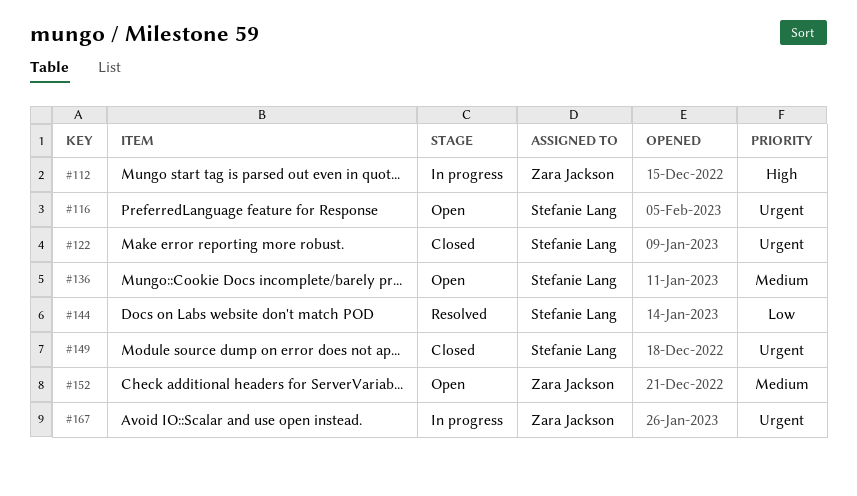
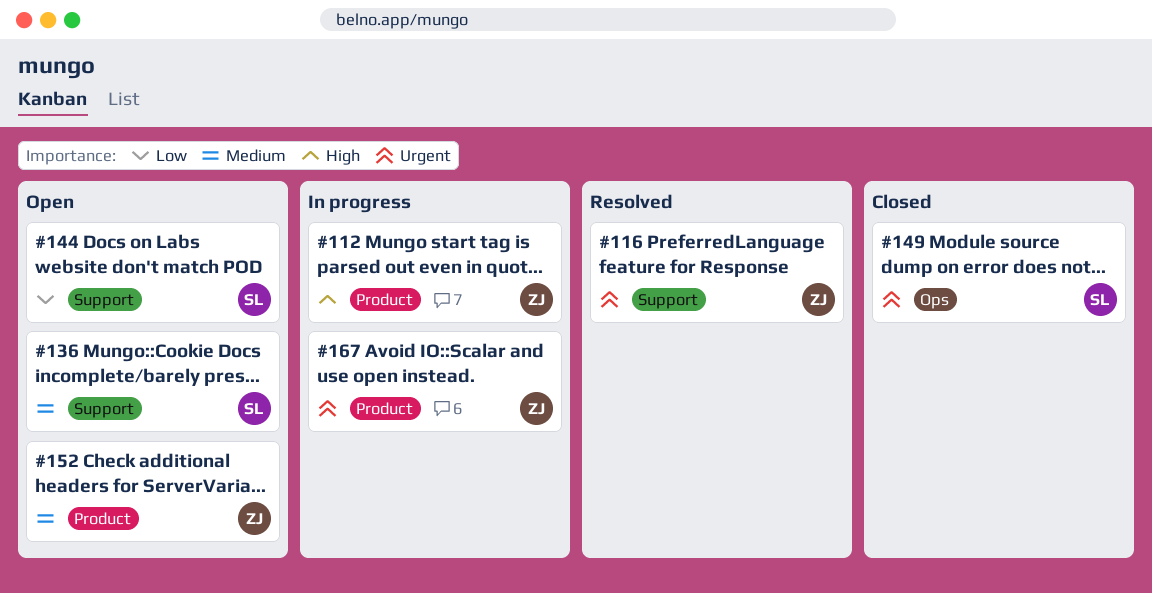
#116, status: Open -> Resolved
#116, owner: Stefanie Lang -> Zara Jackson
#122: present -> none
#144, status: Resolved -> Open

